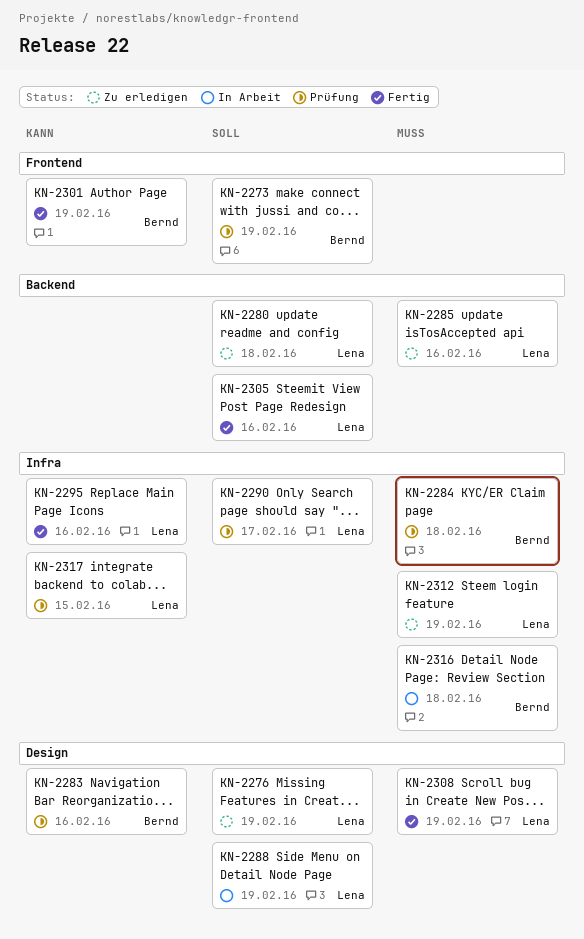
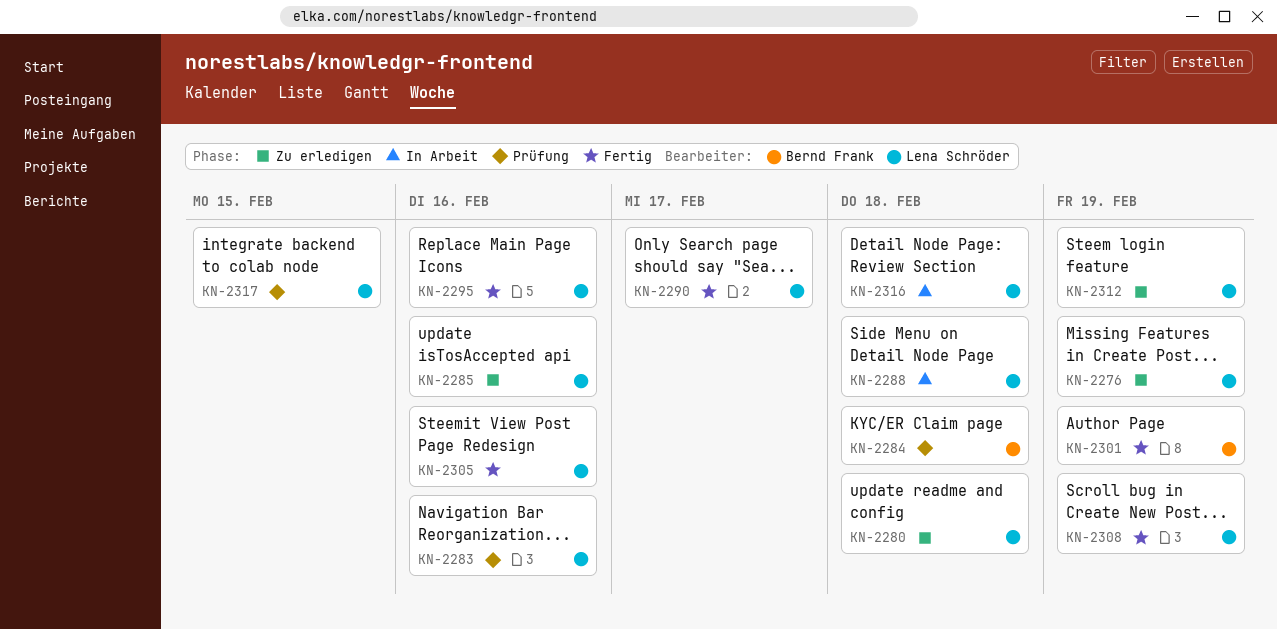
KN-2273: present -> none
KN-2283, owner: Bernd Frank -> Lena Schröder
KN-2288, due: Feb 19 -> Feb 18
KN-2290, status: Prüfung -> Fertig
KN-2316, owner: Bernd Frank -> Lena Schröder

